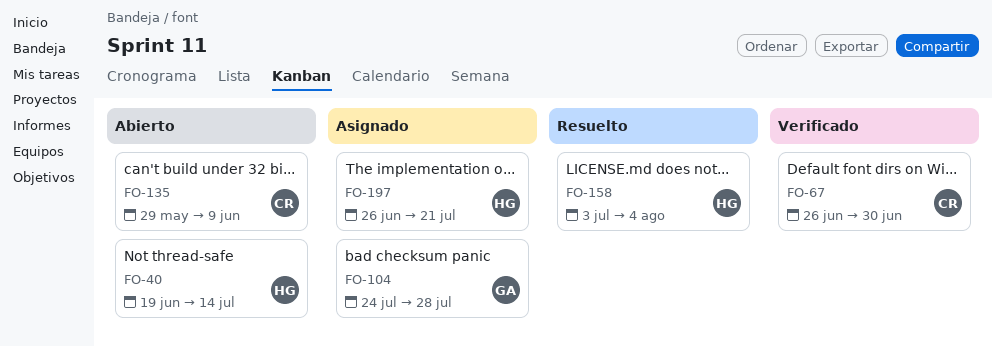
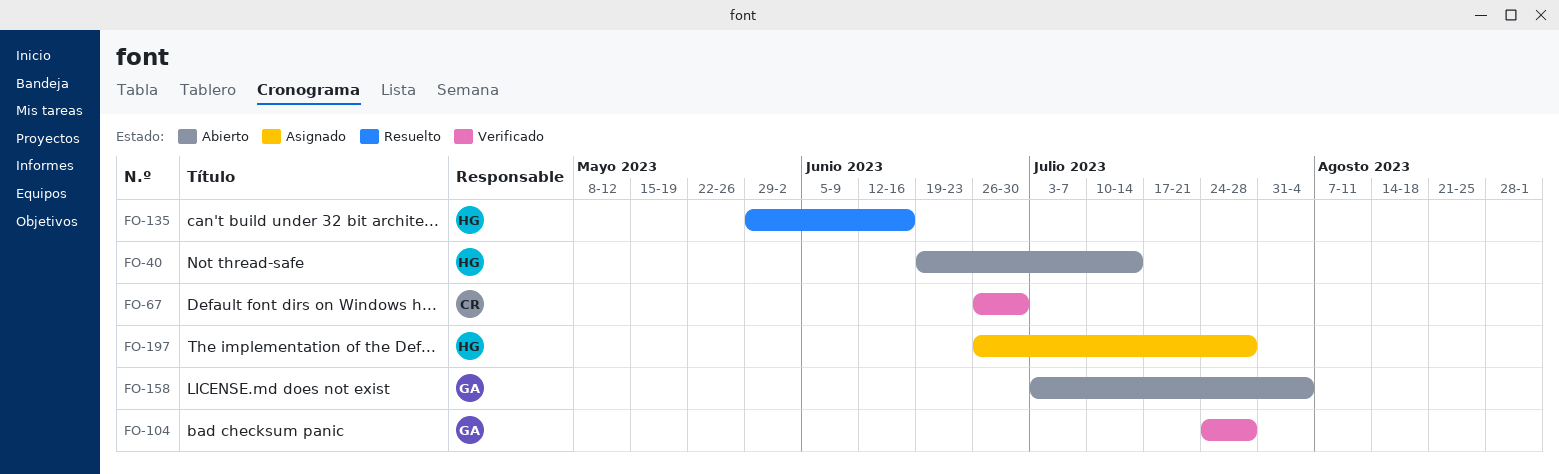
FO-104, status: Asignado -> Verificado
FO-135, status: Abierto -> Resuelto
FO-135, owner: CR -> HG
FO-135, due: Jun 9 -> Jun 16
FO-158, status: Resuelto -> Abierto
FO-158, owner: HG -> GA
FO-197, due: Jul 21 -> Jul 28

